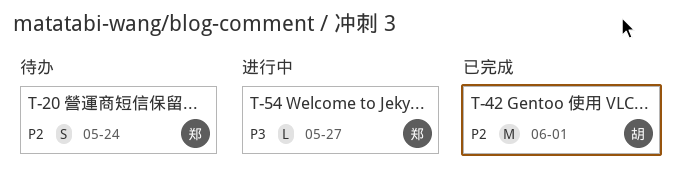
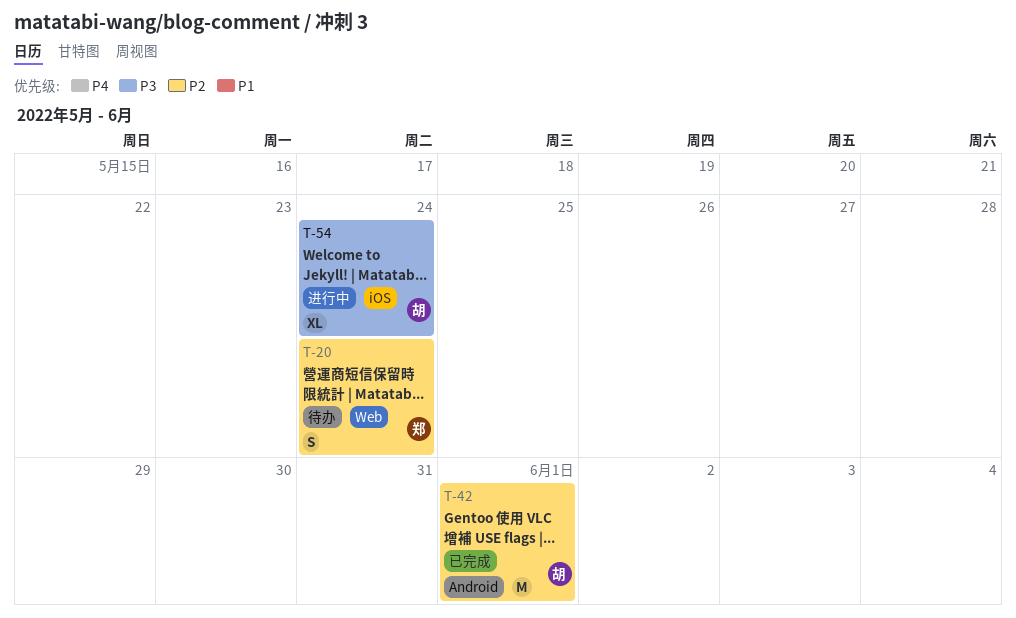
T-54, owner: 郑 -> 胡
T-54, estimate: L -> XL
T-54, due: May 27 -> May 24

